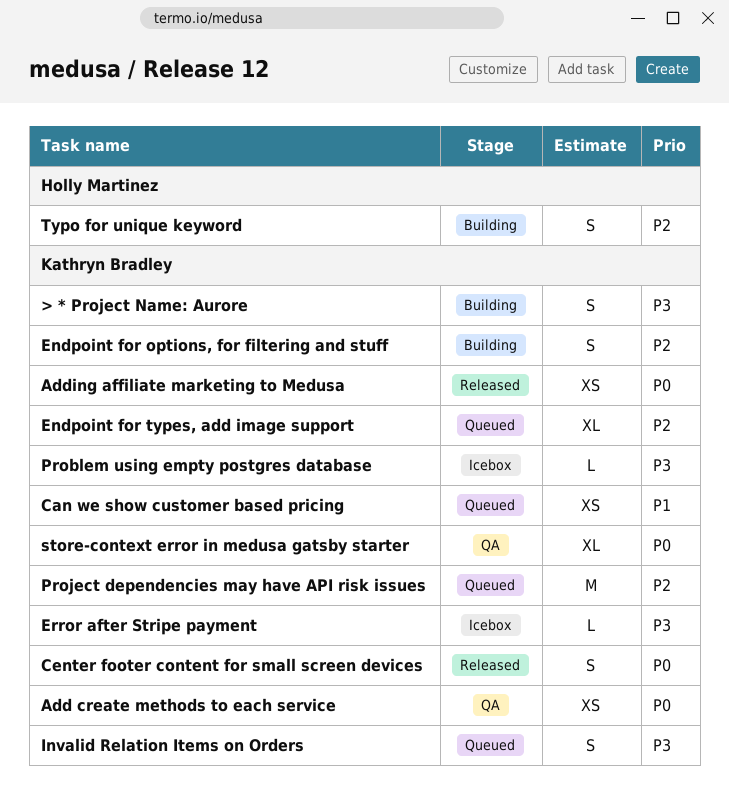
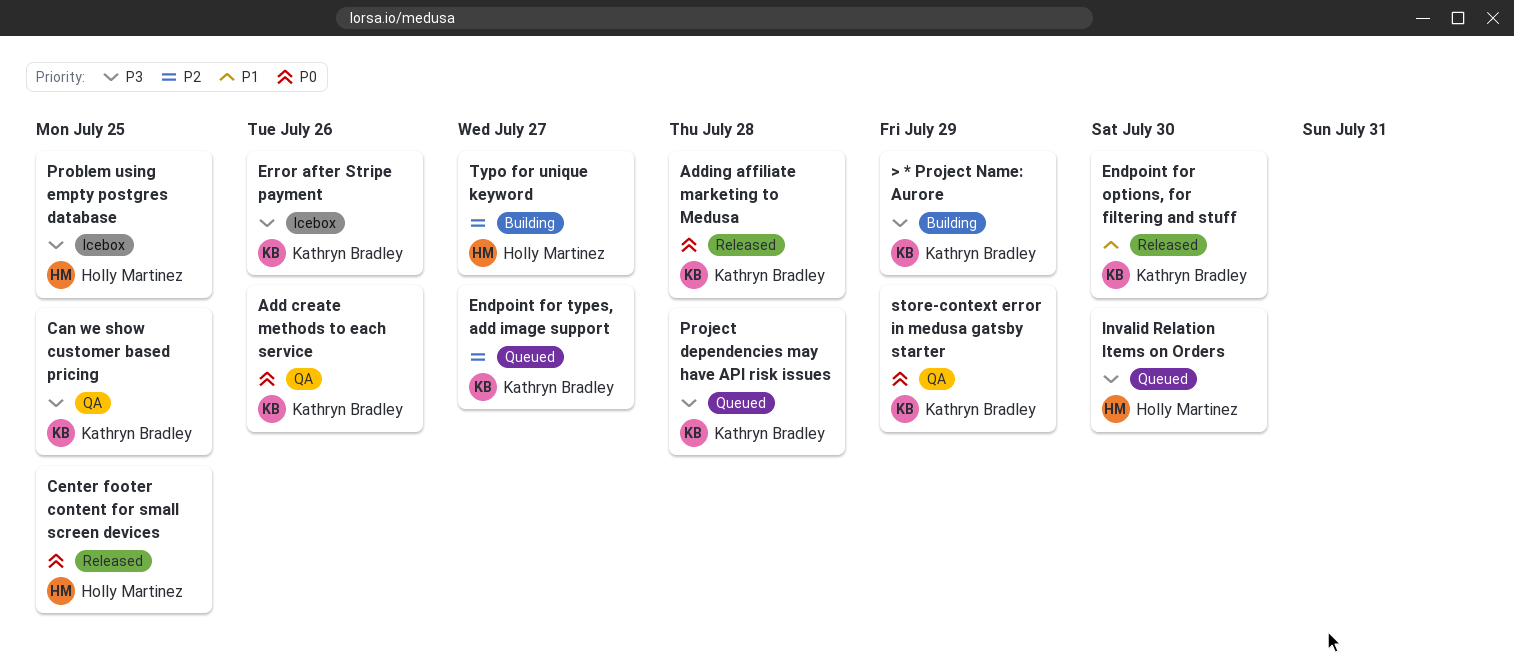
Can we show customer based pricing, status: Queued -> QA
Can we show customer based pricing, priority: P1 -> P3
Center footer content for small screen devices, owner: Kathryn Bradley -> Holly Martinez
Endpoint for options, for filtering and stuff, status: Building -> Released
Endpoint for options, for filtering and stuff, priority: P2 -> P1
Invalid Relation Items on Orders, owner: Kathryn Bradley -> Holly Martinez
Problem using empty postgres database, owner: Kathryn Bradley -> Holly Martinez
Project dependencies may have API risk issues, priority: P2 -> P3

